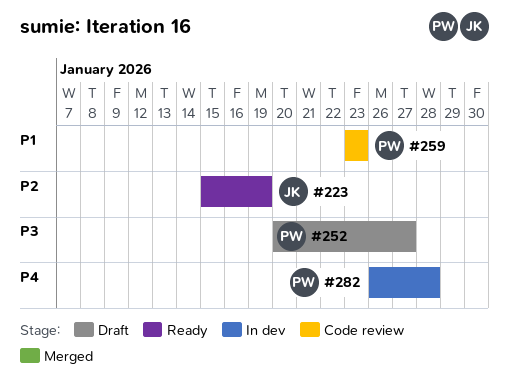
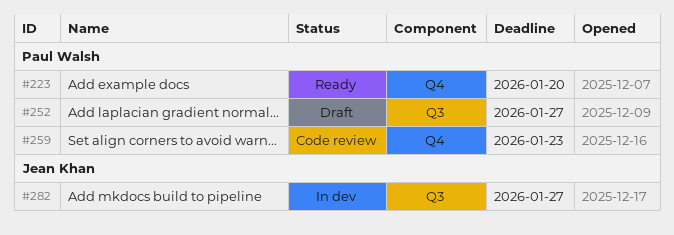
#223, owner: Jean Khan -> Paul Walsh
#223, due: Jan 19 -> Jan 20
#282, owner: Paul Walsh -> Jean Khan
#282, due: Jan 28 -> Jan 27

